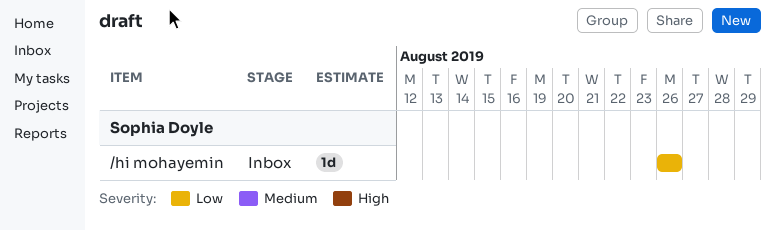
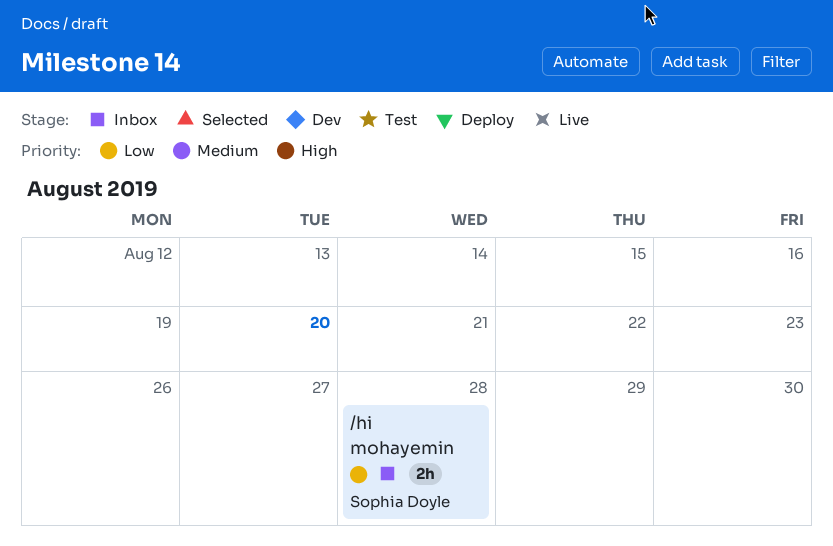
/hi mohayemin, estimate: 1d -> 2h
/hi mohayemin, due: Aug 26 -> Aug 28

